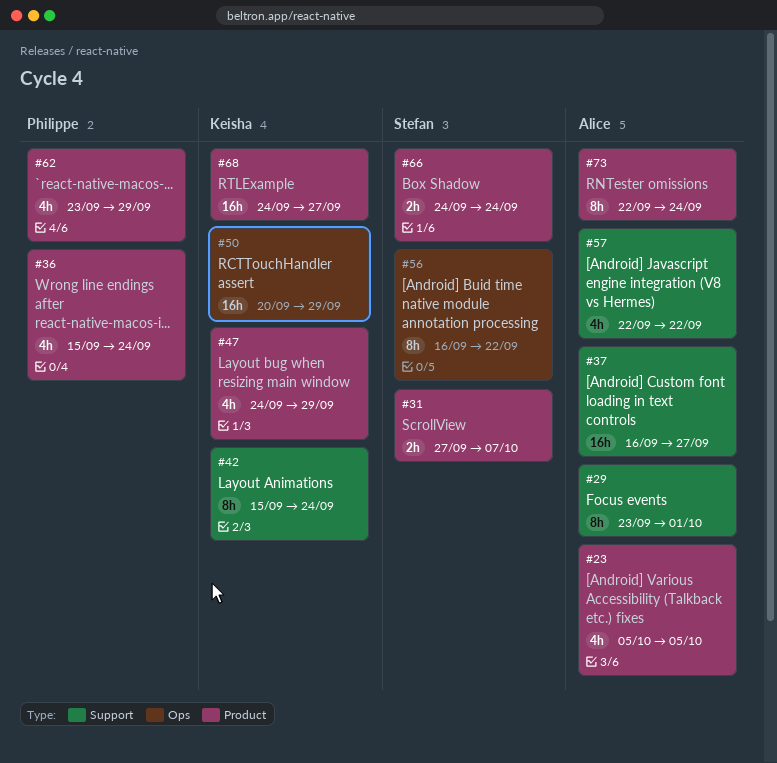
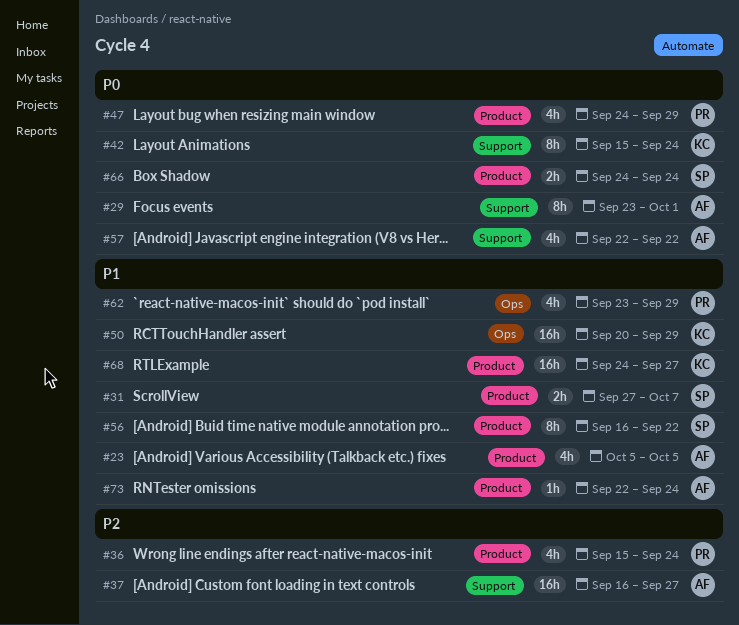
#47, owner: Keisha -> Philippe
#56, label: Ops -> Product
#62, label: Product -> Ops
#73, estimate: 8h -> 1h

